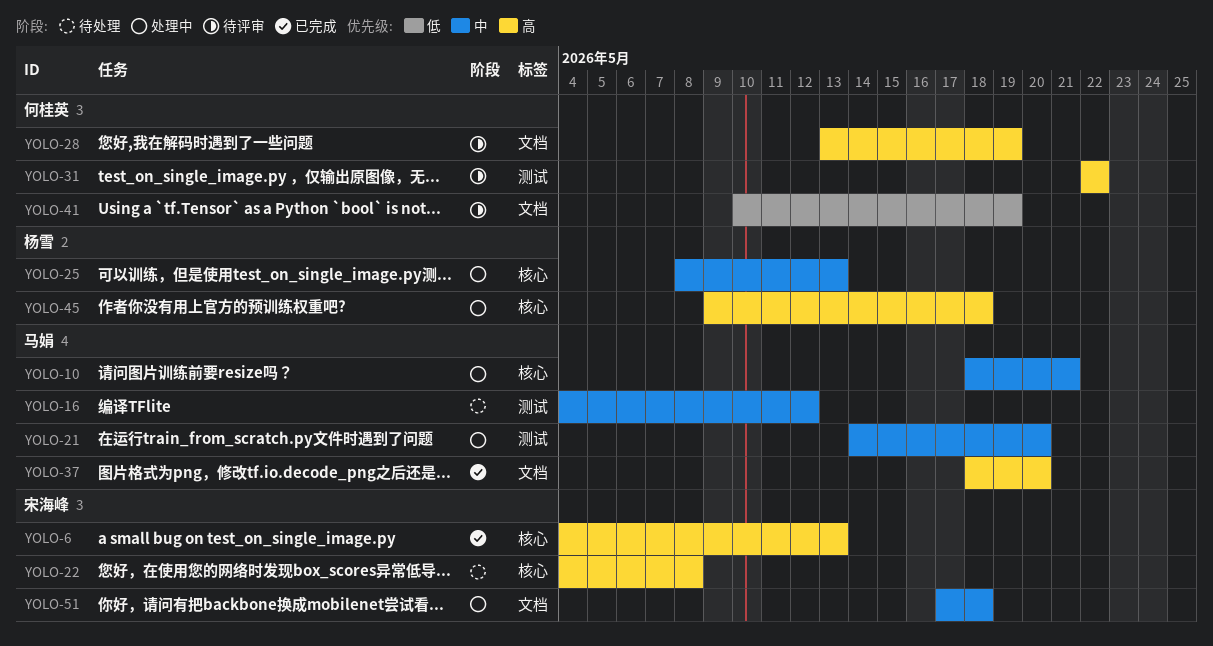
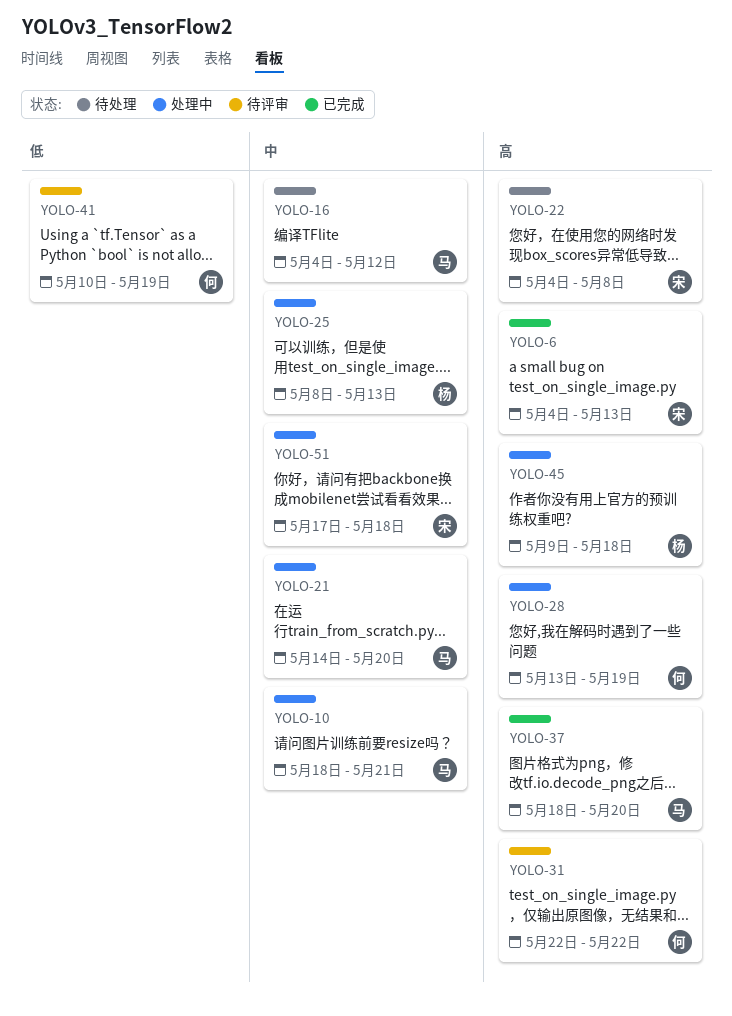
YOLO-28, status: 待评审 -> 处理中

